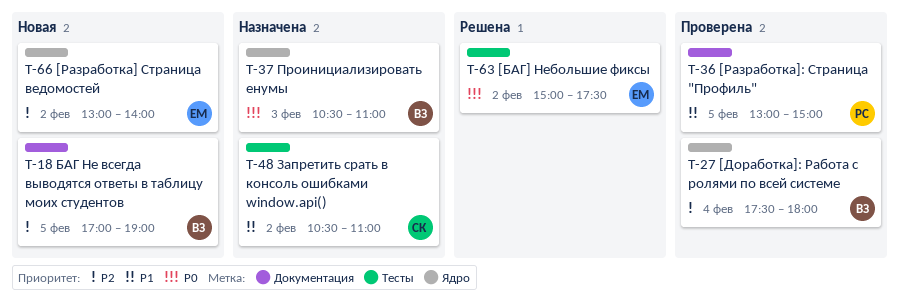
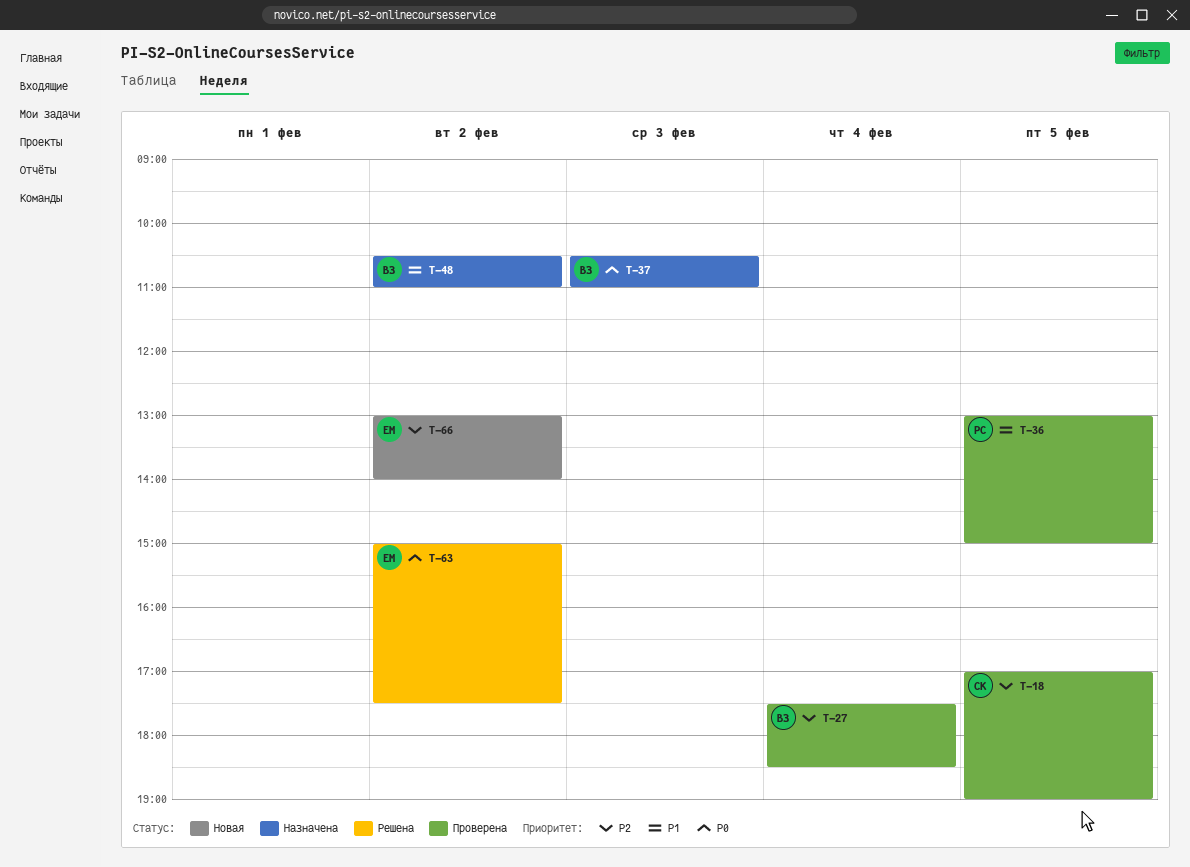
T-18, status: Новая -> Проверена
T-18, owner: ВЗ -> СК
T-27, ends: 18:00 -> 18:30
T-48, owner: СК -> ВЗ

